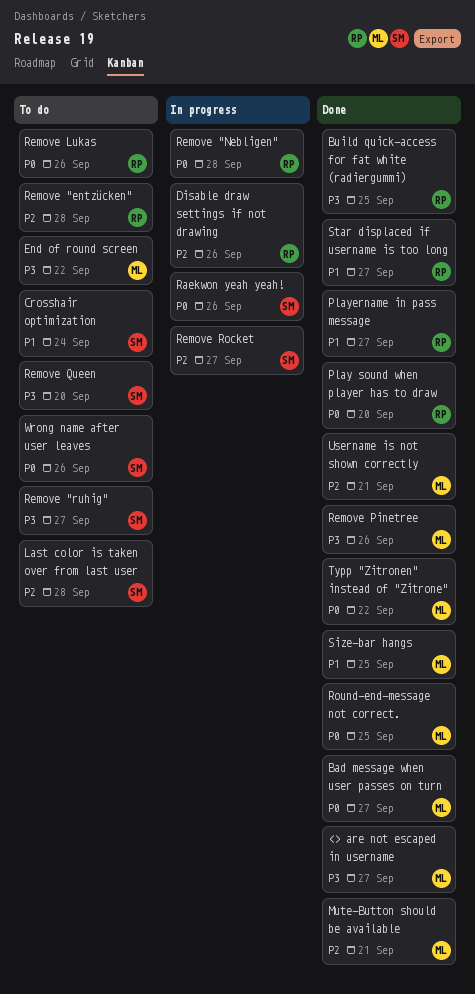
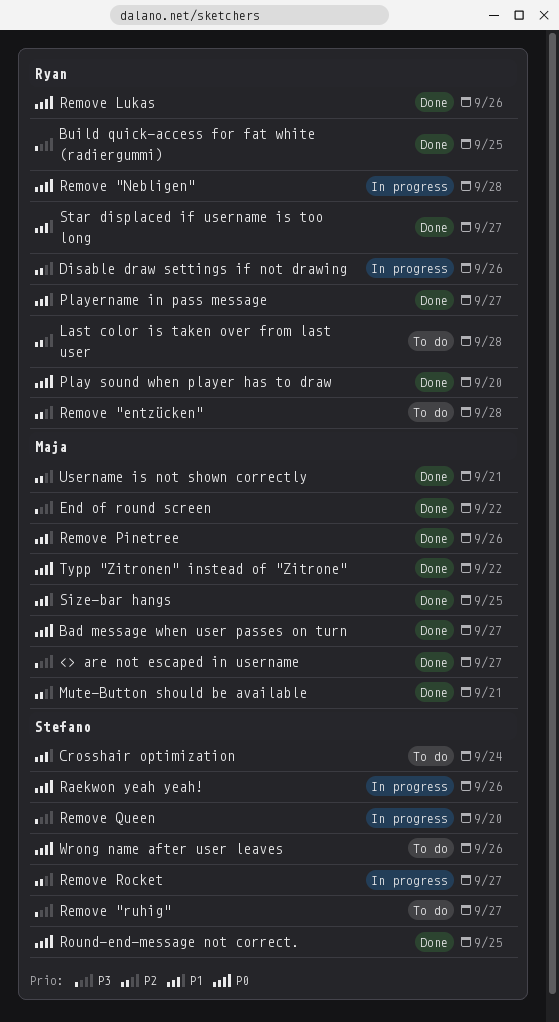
End of round screen, status: To do -> Done
Last color is taken over from last user, owner: Stefano -> Ryan
Remove Lukas, status: To do -> Done
Remove Pinetree, priority: P3 -> P1
Remove Queen, status: To do -> In progress
Round-end-message not correct., owner: Maja -> Stefano

